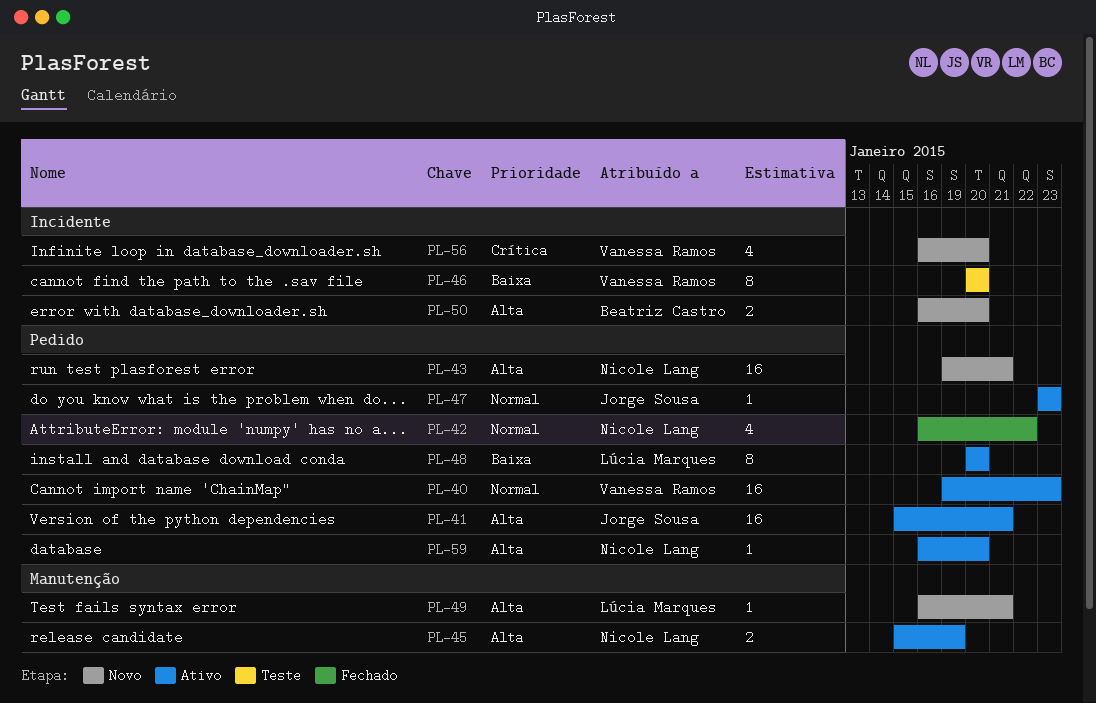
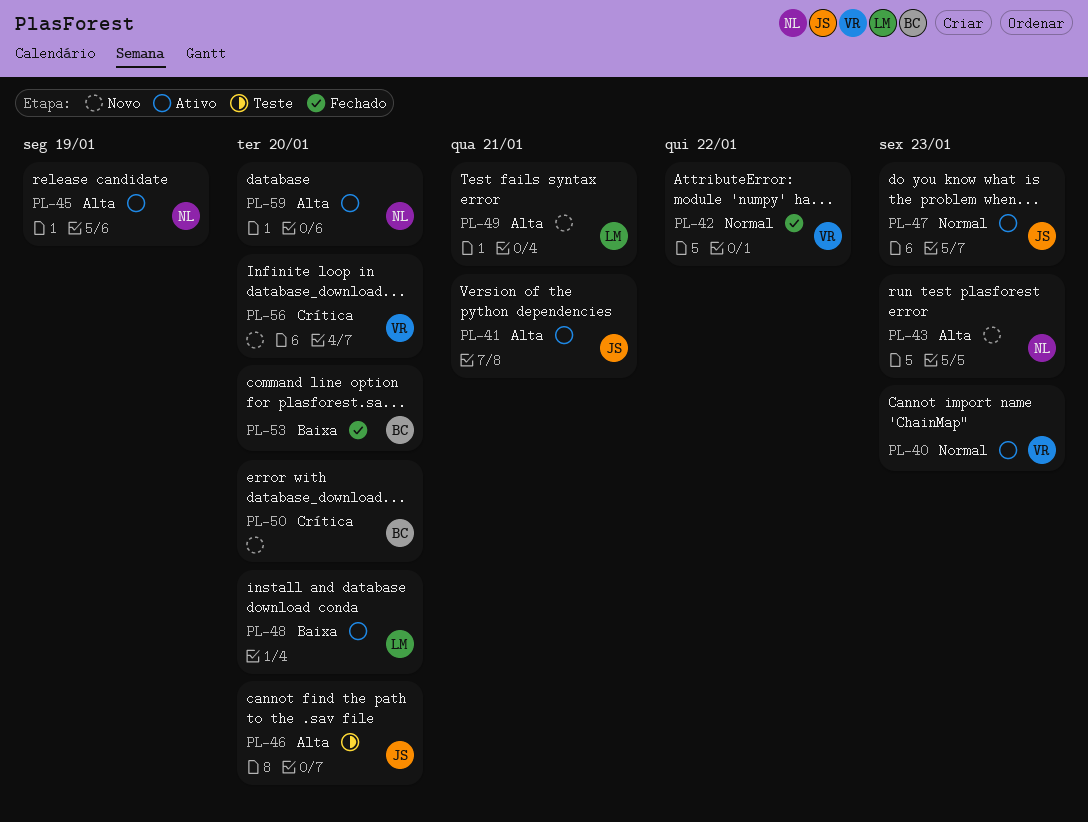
PL-42, owner: Nicole Lang -> Vanessa Ramos
PL-43, due: Jan 21 -> Jan 23
PL-46, owner: Vanessa Ramos -> Jorge Sousa
PL-46, priority: Baixa -> Alta
PL-50, priority: Alta -> Crítica
PL-53: none -> present

